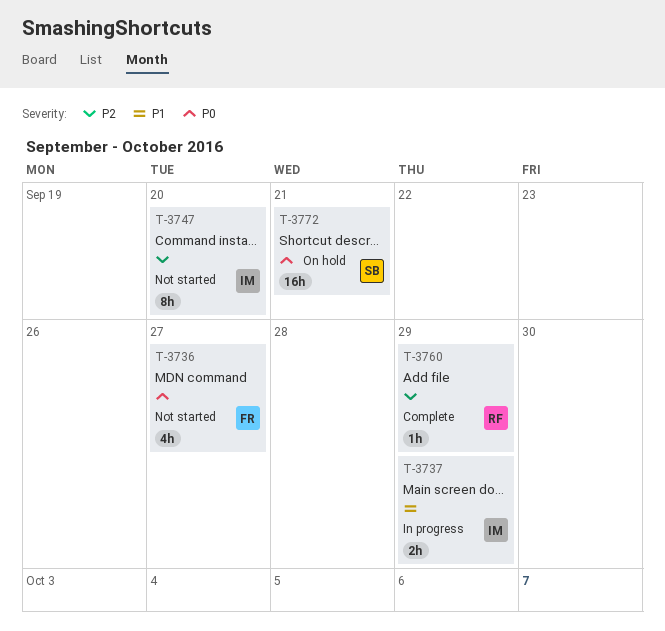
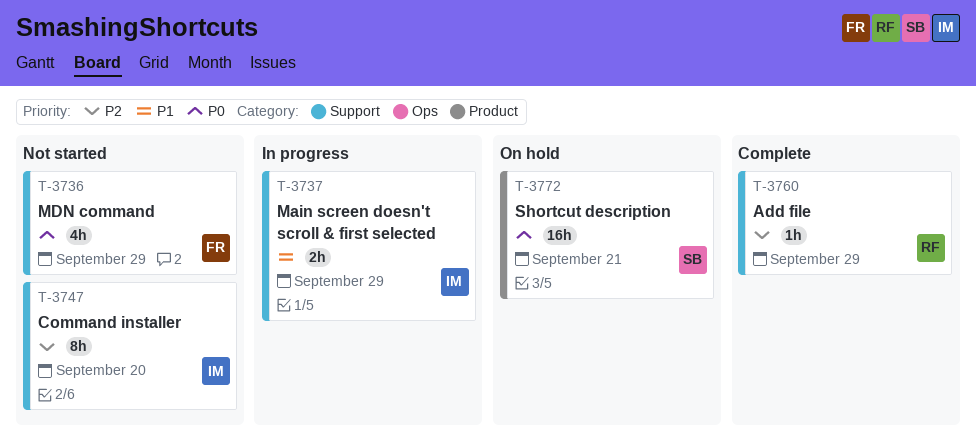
T-3736, due: Sep 27 -> Sep 29

